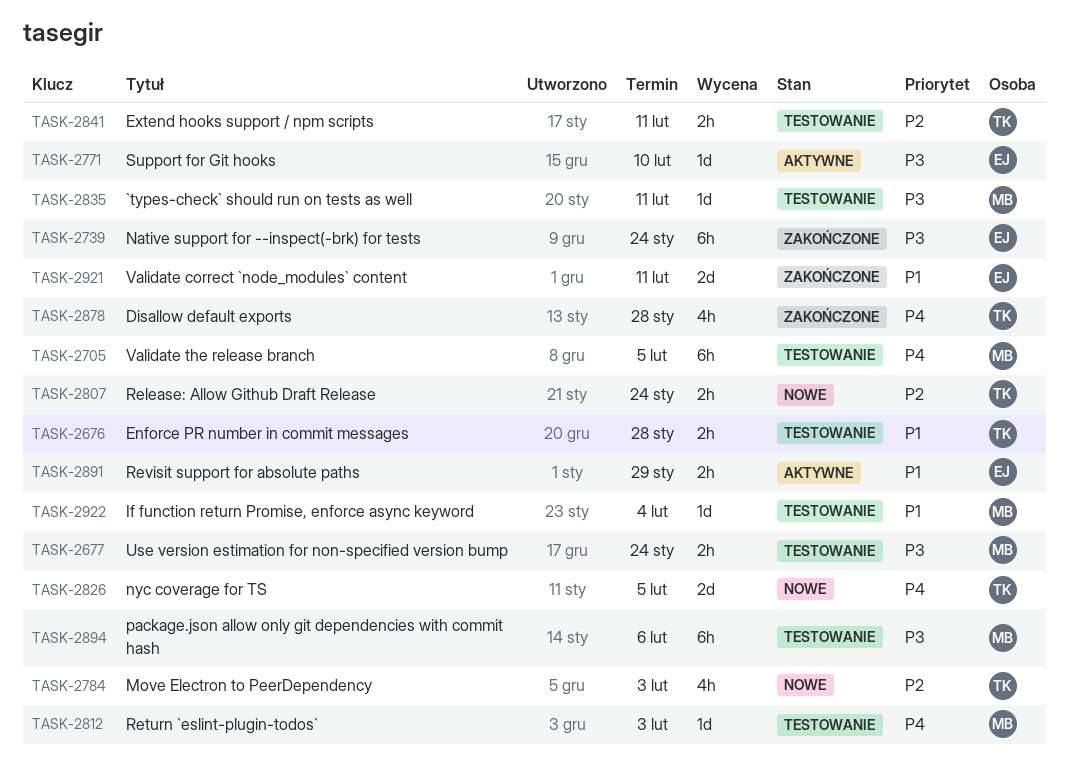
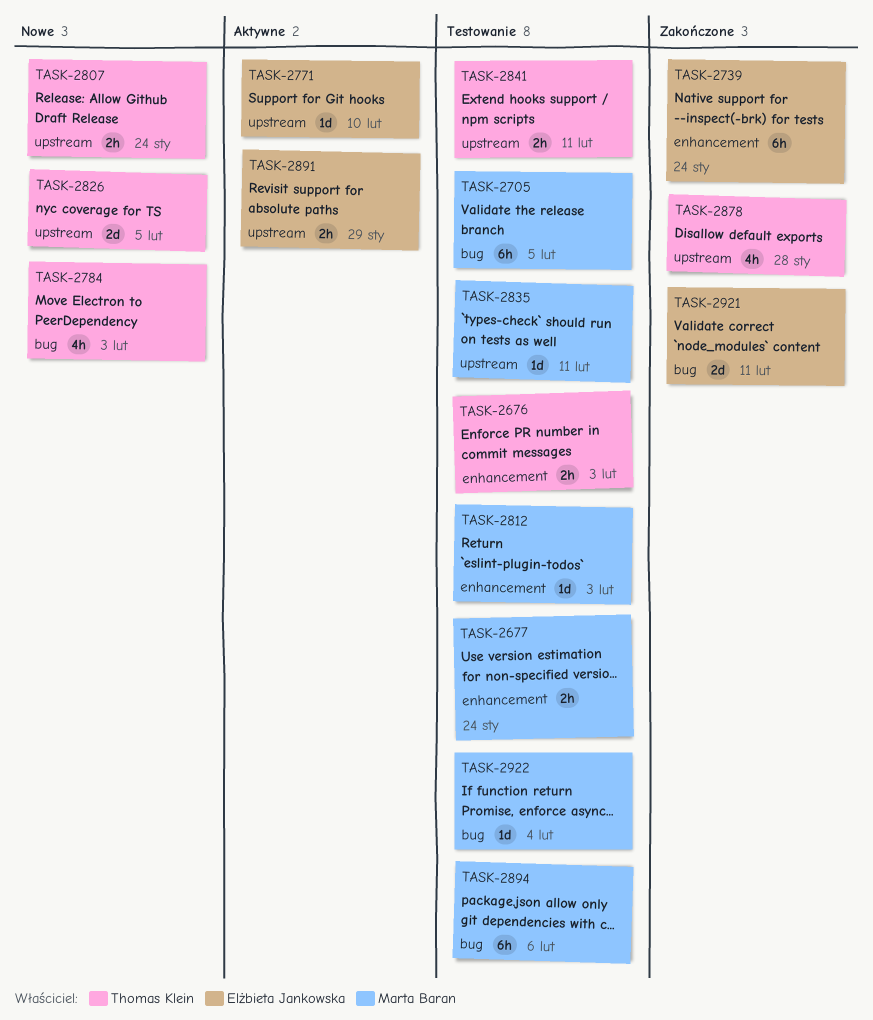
TASK-2676, due: Jan 28 -> Feb 3

